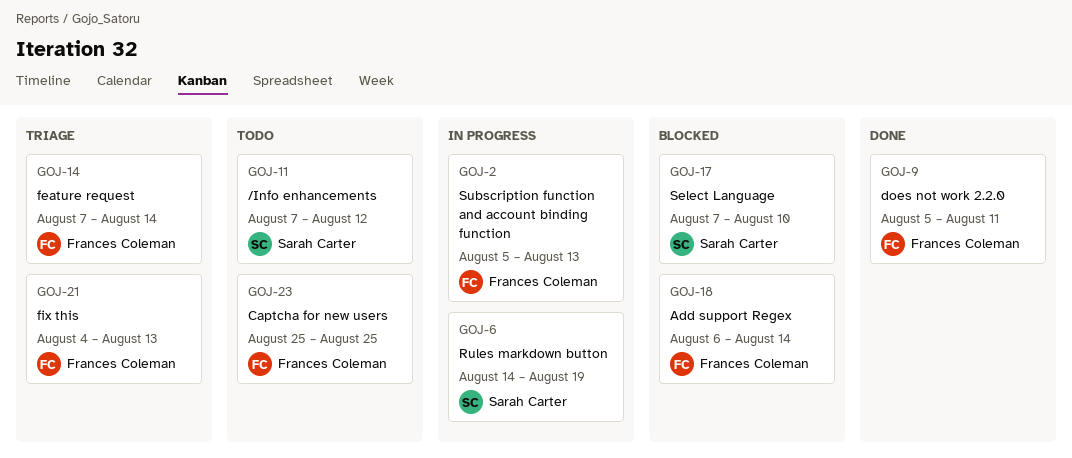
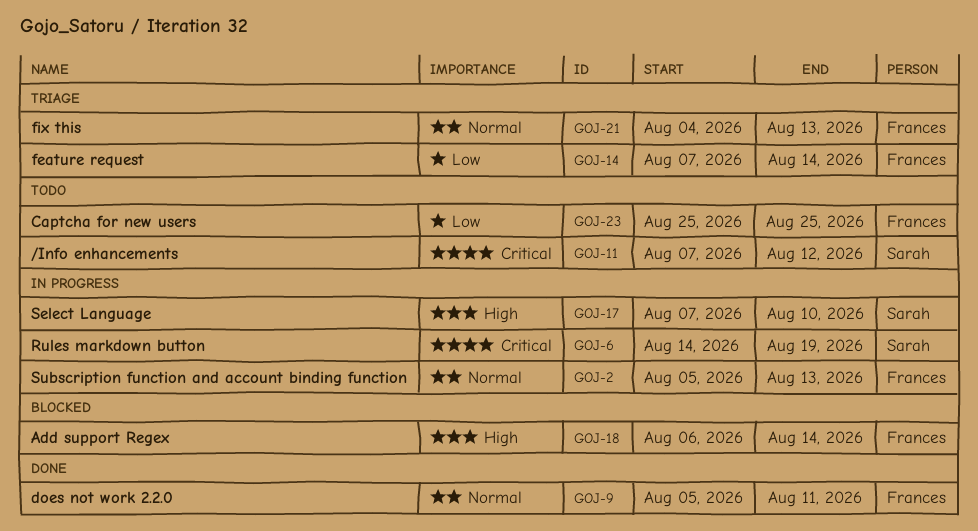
GOJ-17, status: Blocked -> In progress

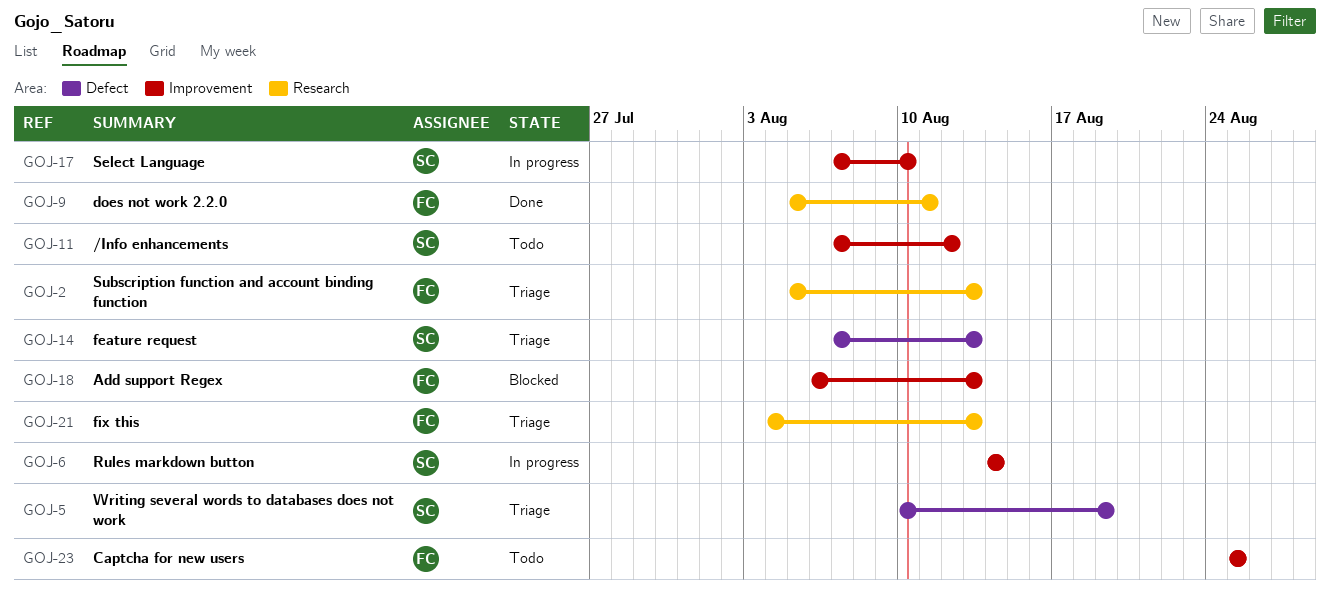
GOJ-2, status: In progress -> Triage
GOJ-5: none -> present
GOJ-6, due: Aug 19 -> Aug 14
GOJ-14, owner: Frances -> Sarah
GOJ-14, due: Aug 14 -> Aug 13
GOJ-18, due: Aug 14 -> Aug 13

